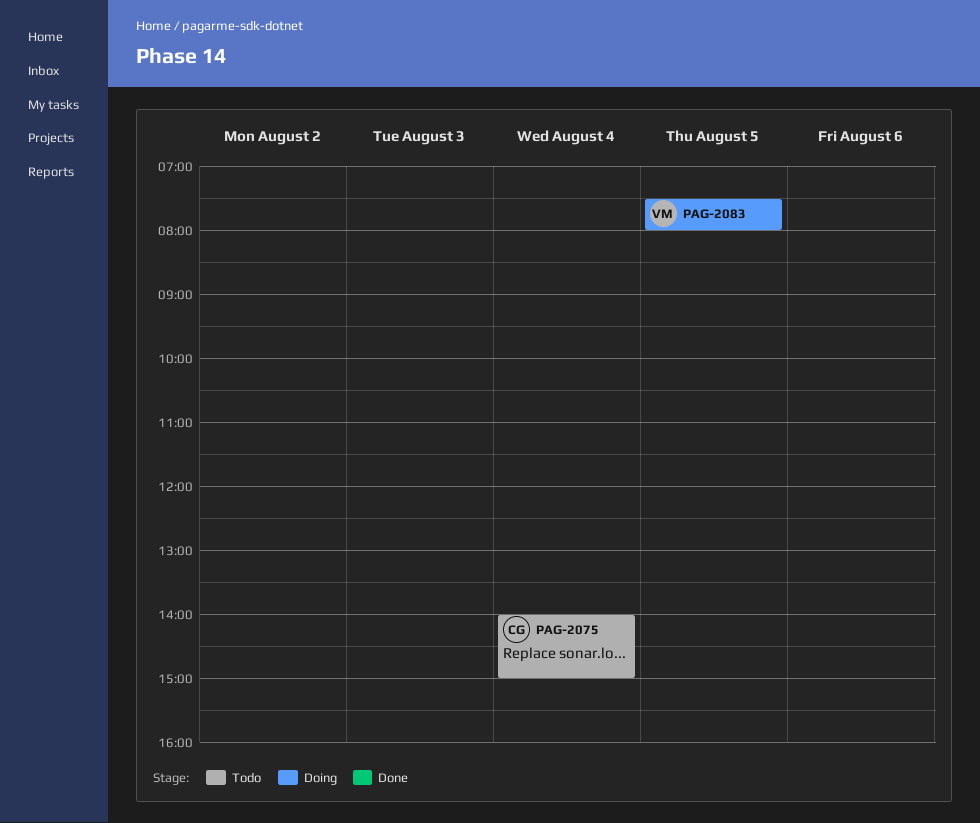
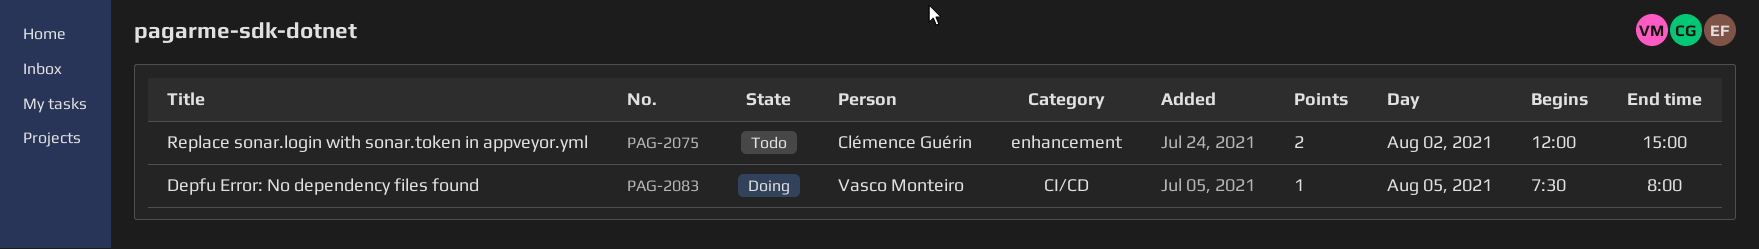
PAG-2075, day: Aug 4 -> Aug 2
PAG-2075, begins: 14:00 -> 12:00

